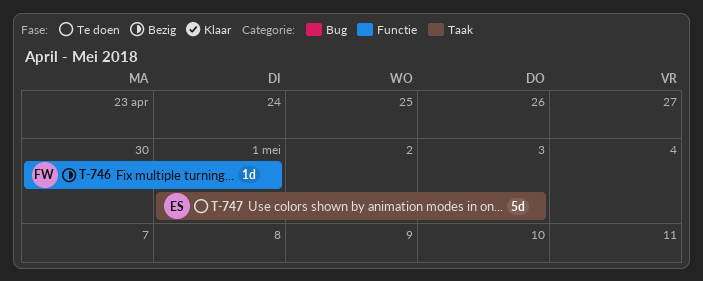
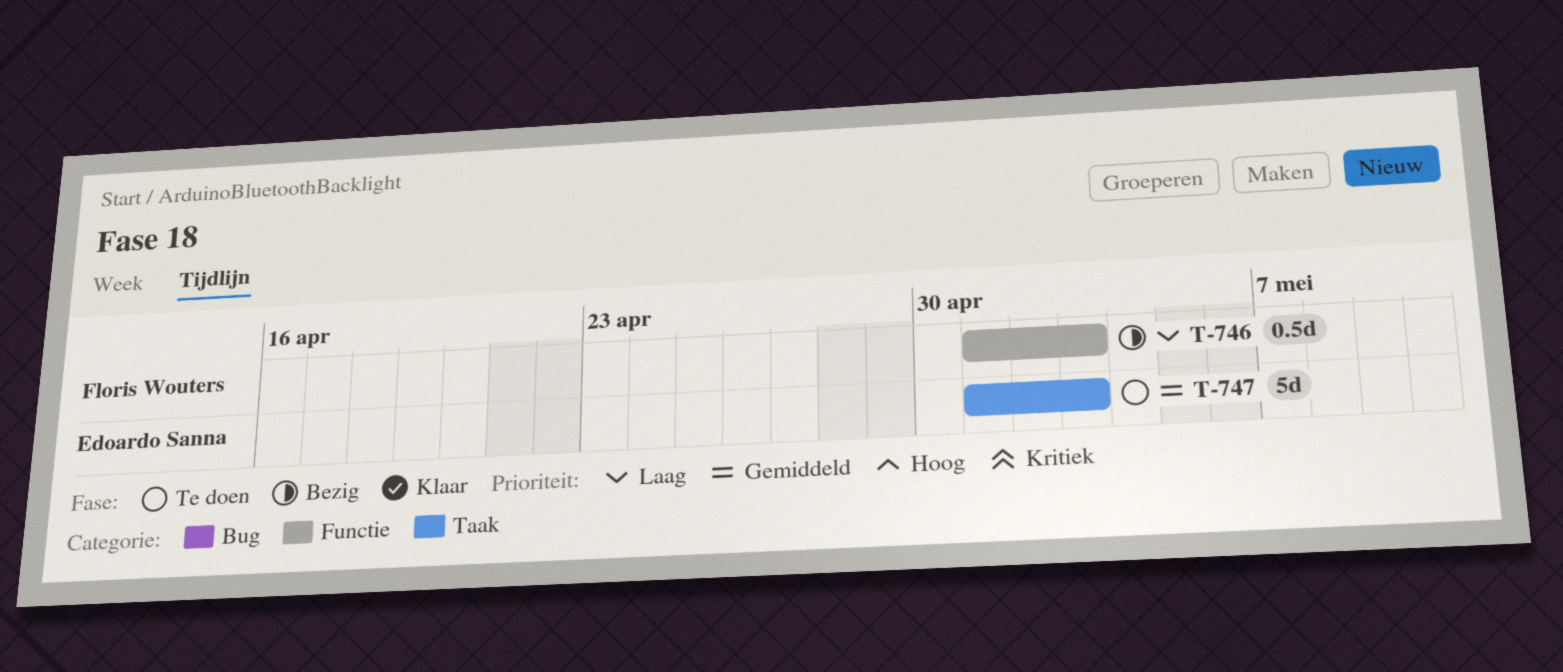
T-746, estimate: 1d -> 0.5d
T-746, start: Apr 30 -> May 1
T-746, due: May 1 -> May 3

